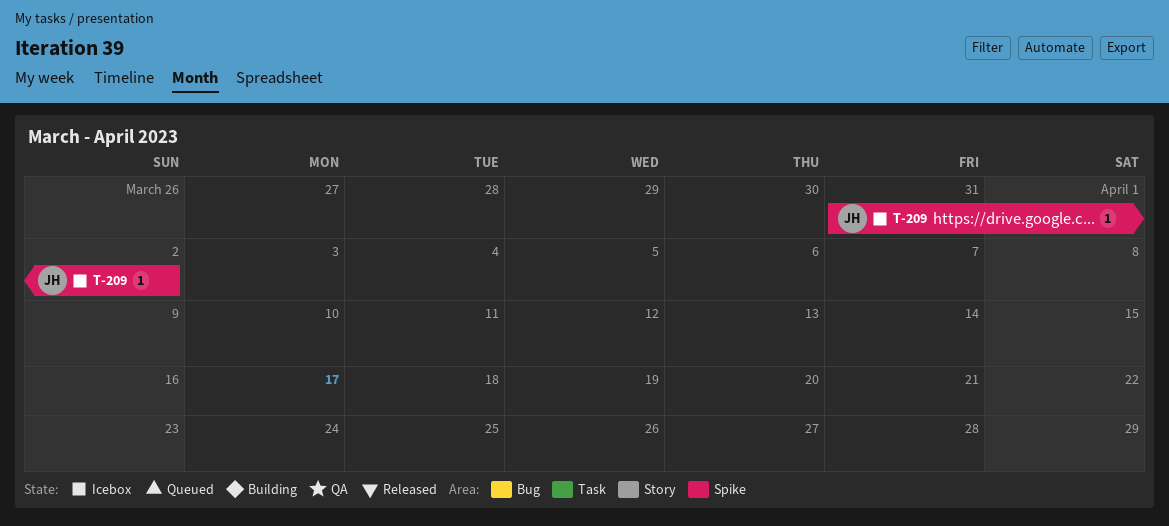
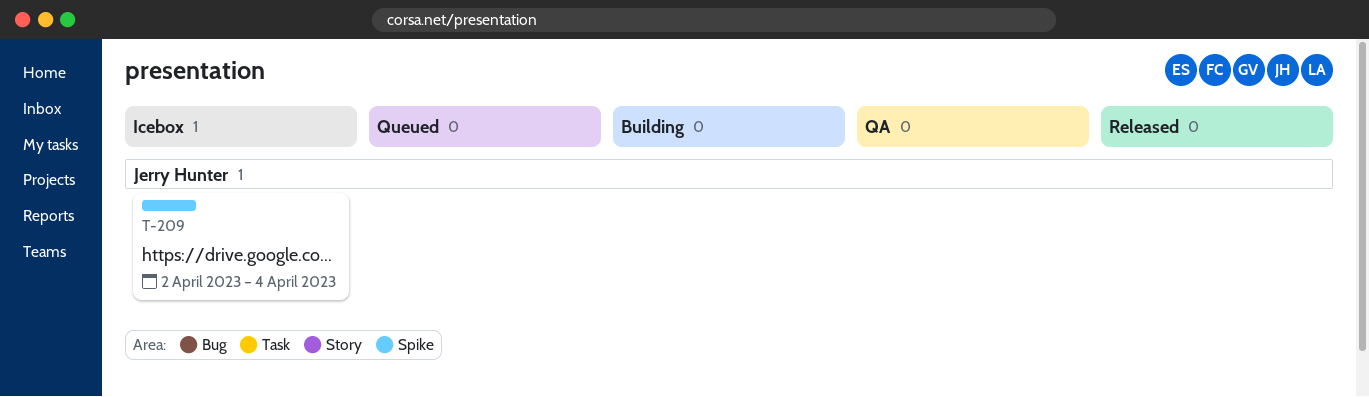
T-209, start: Mar 31 -> Apr 2
T-209, due: Apr 2 -> Apr 4

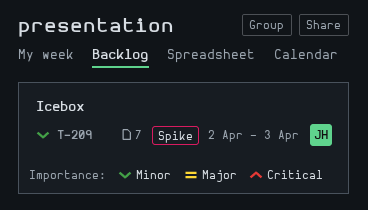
T-209, due: Apr 4 -> Apr 3

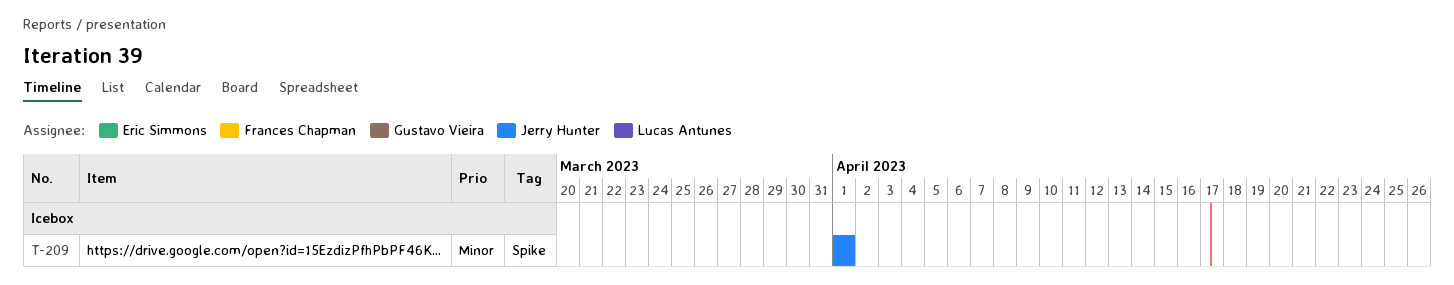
T-209, start: Apr 2 -> Apr 1
T-209, due: Apr 3 -> Apr 1

